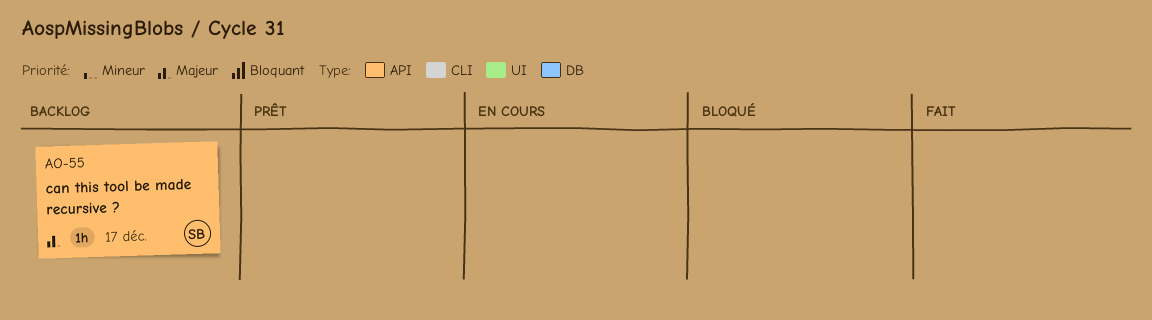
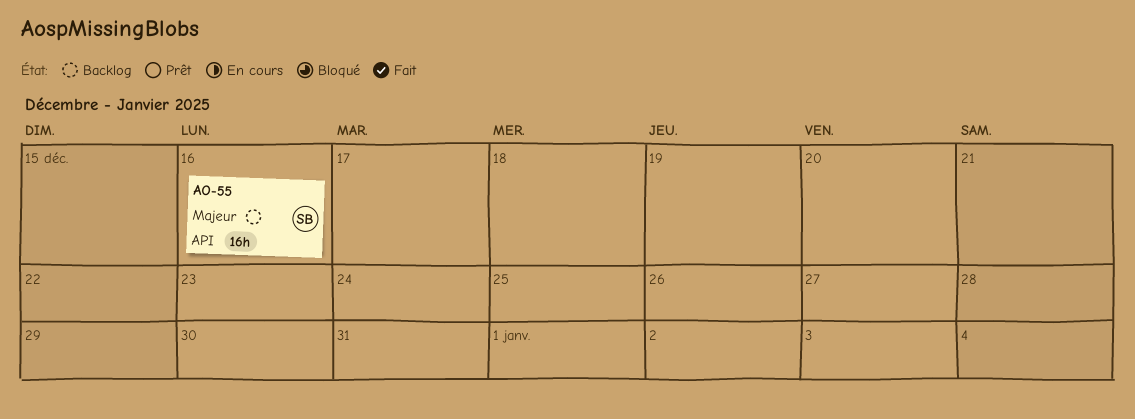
AO-55, estimate: 1h -> 16h
AO-55, due: Dec 17 -> Dec 16

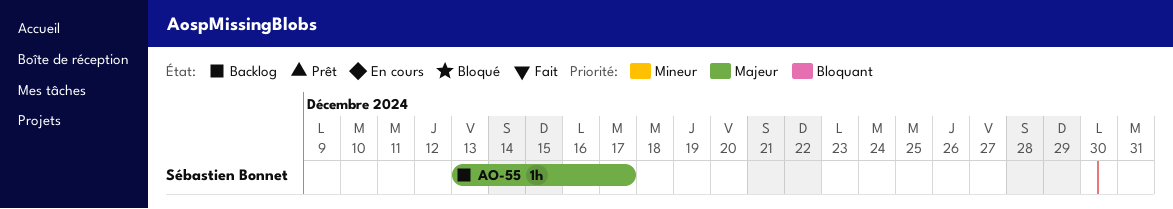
AO-55, estimate: 16h -> 1h
AO-55, due: Dec 16 -> Dec 17

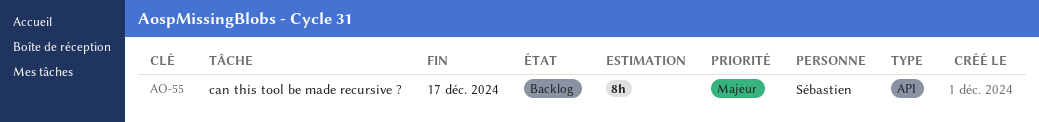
AO-55, estimate: 1h -> 8h

